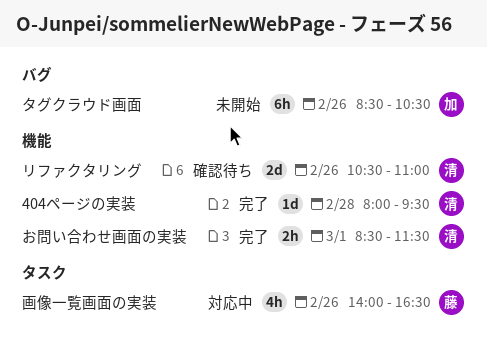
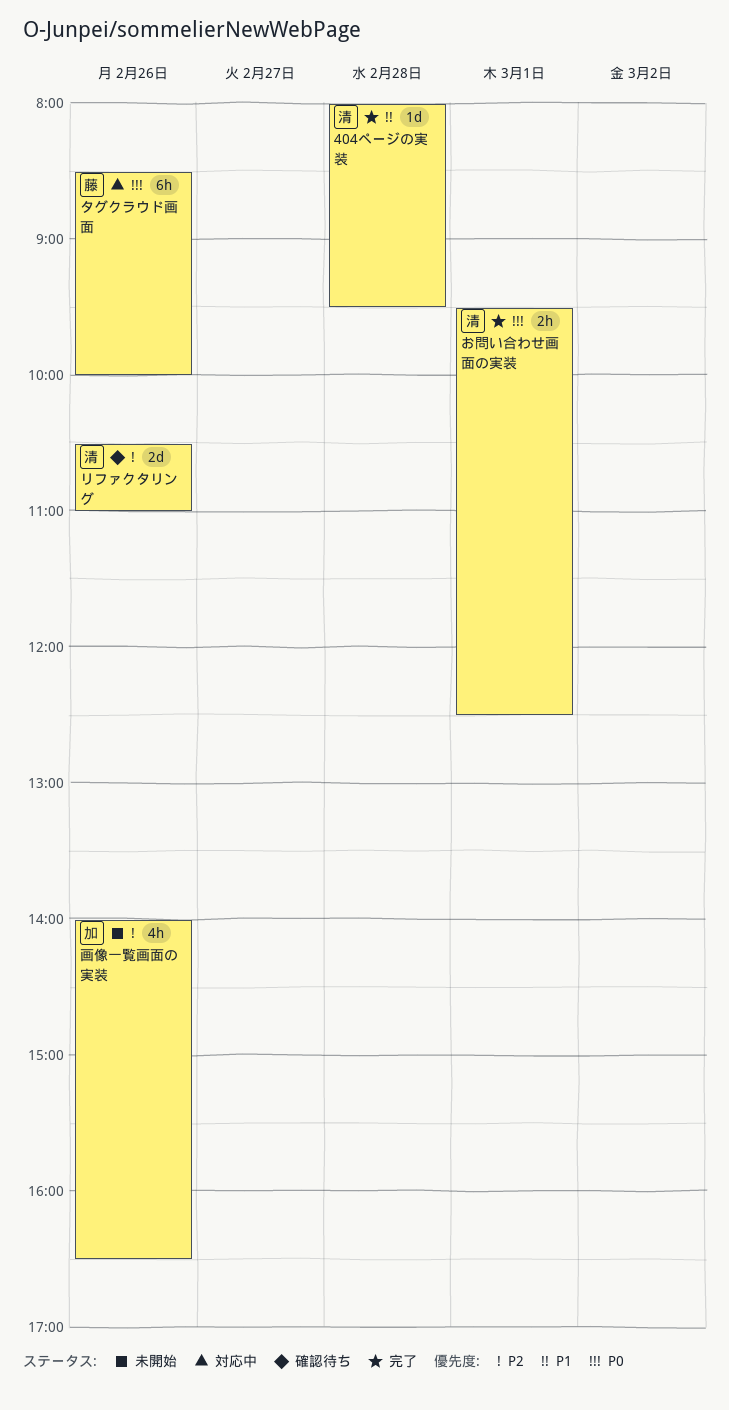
お問い合わせ画面の実装, begins: 08:30 -> 09:30
お問い合わせ画面の実装, ends: 11:30 -> 12:30
タグクラウド画面, status: 未開始 -> 対応中
タグクラウド画面, owner: 加 -> 藤
タグクラウド画面, ends: 10:30 -> 10:00
画像一覧画面の実装, status: 対応中 -> 未開始
画像一覧画面の実装, owner: 藤 -> 加

